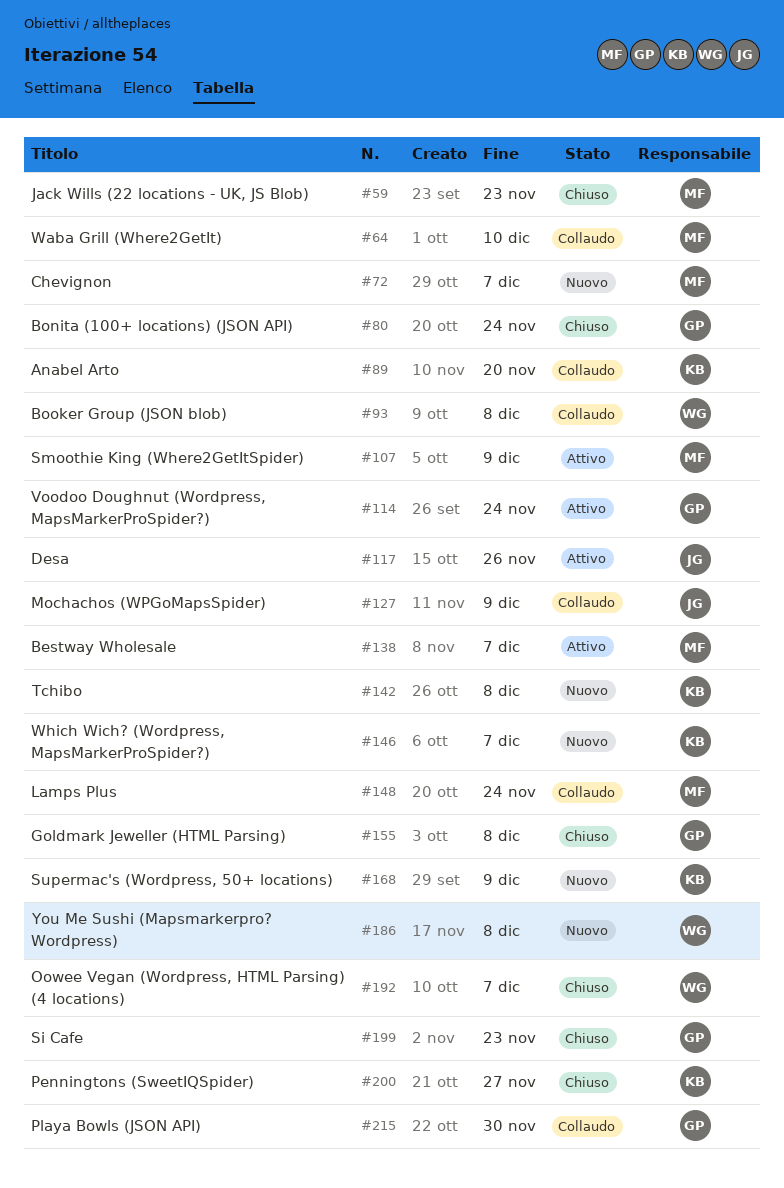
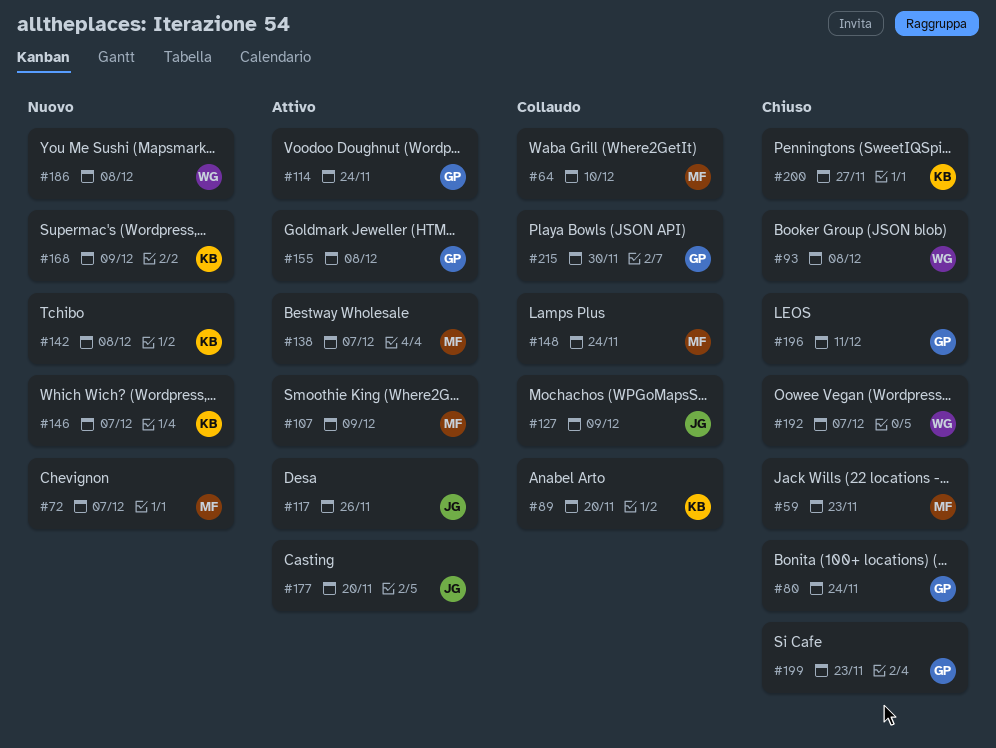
#93, status: Collaudo -> Chiuso
#155, status: Chiuso -> Attivo
#177: none -> present
#196: none -> present

